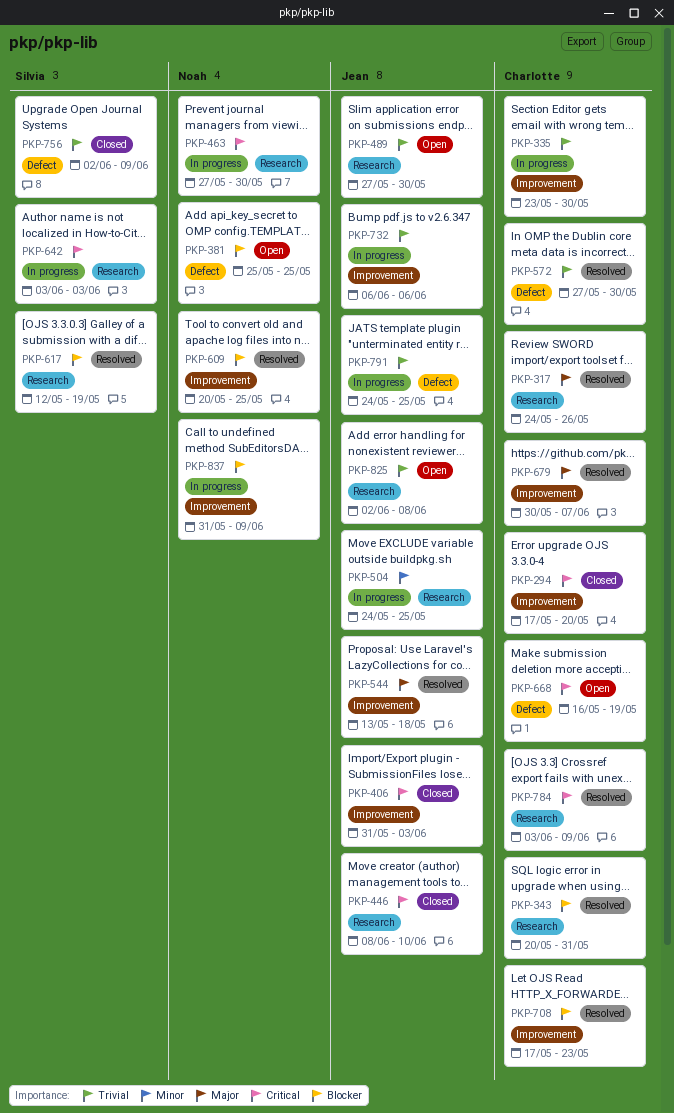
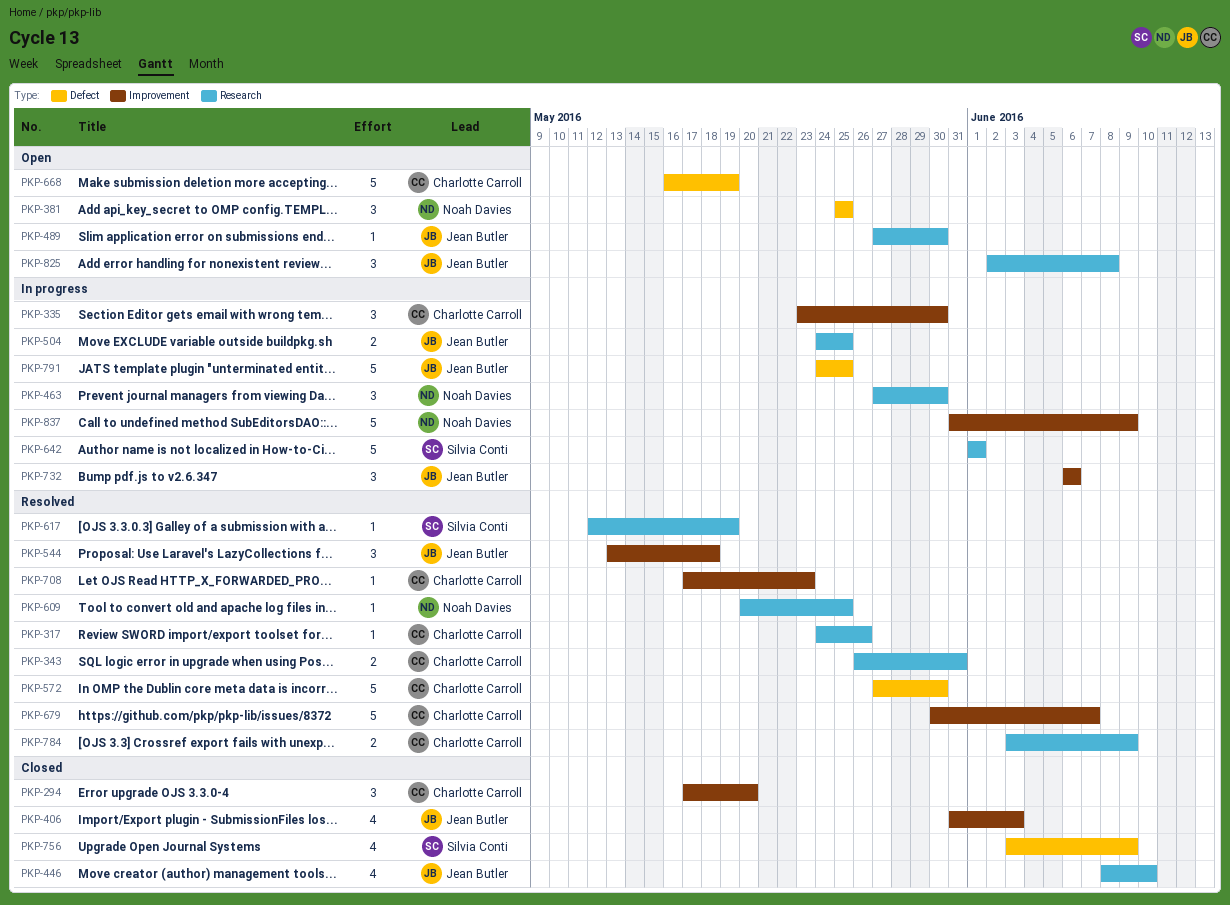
PKP-343, start: May 20 -> May 26
PKP-609, label: Improvement -> Research
PKP-642, start: Jun 3 -> Jun 1
PKP-642, due: Jun 3 -> Jun 1
PKP-756, start: Jun 2 -> Jun 3

